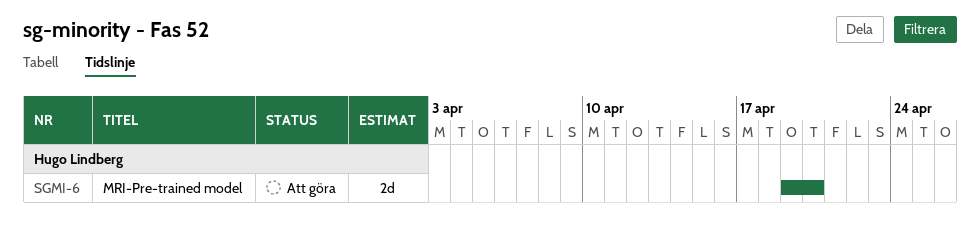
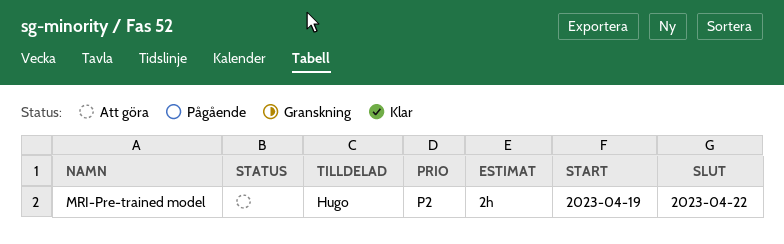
MRI-Pre-trained model, estimate: 2d -> 2h
MRI-Pre-trained model, due: Apr 20 -> Apr 22

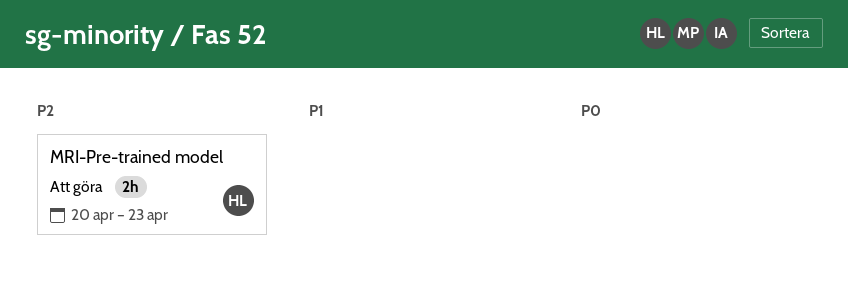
MRI-Pre-trained model, start: Apr 19 -> Apr 20
MRI-Pre-trained model, due: Apr 22 -> Apr 23

